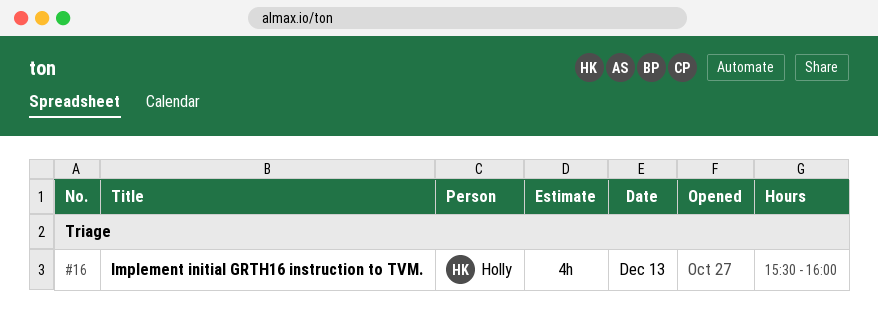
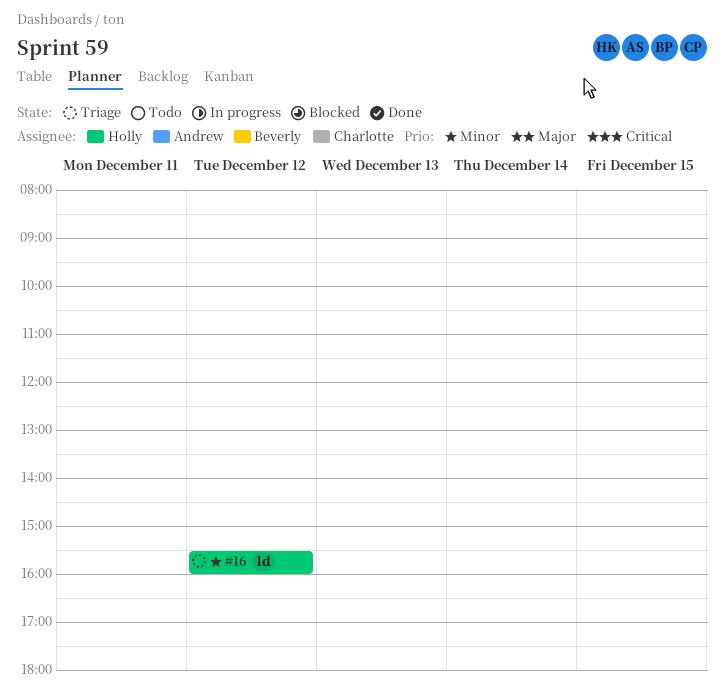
#16, estimate: 4h -> 1d
#16, day: Dec 13 -> Dec 12

